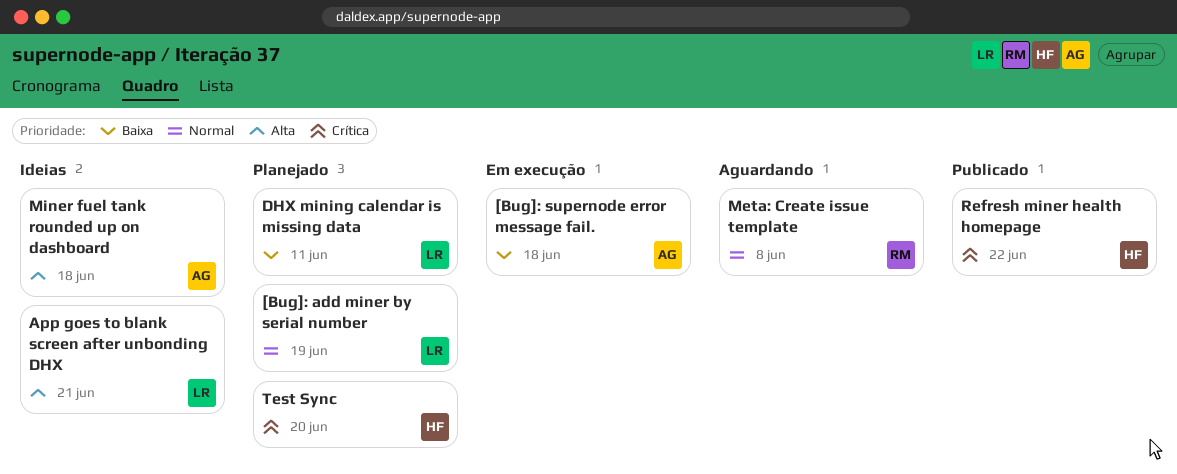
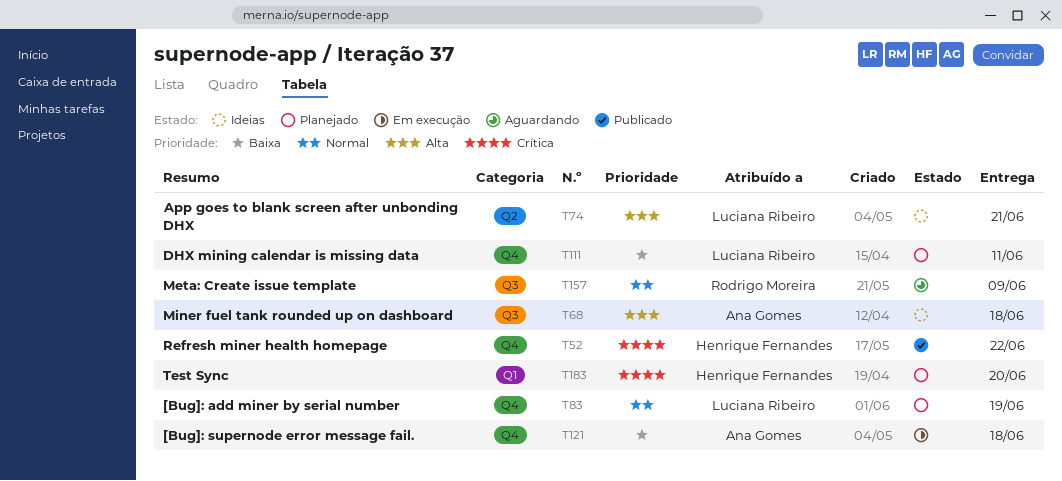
Meta: Create issue template, due: Jun 8 -> Jun 9

